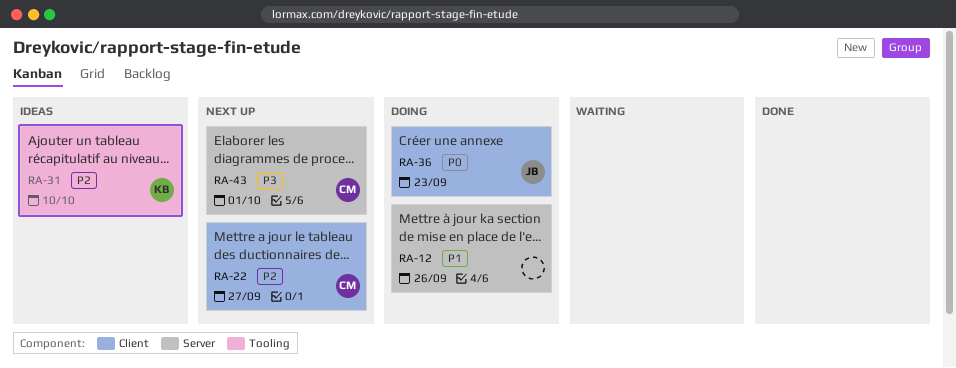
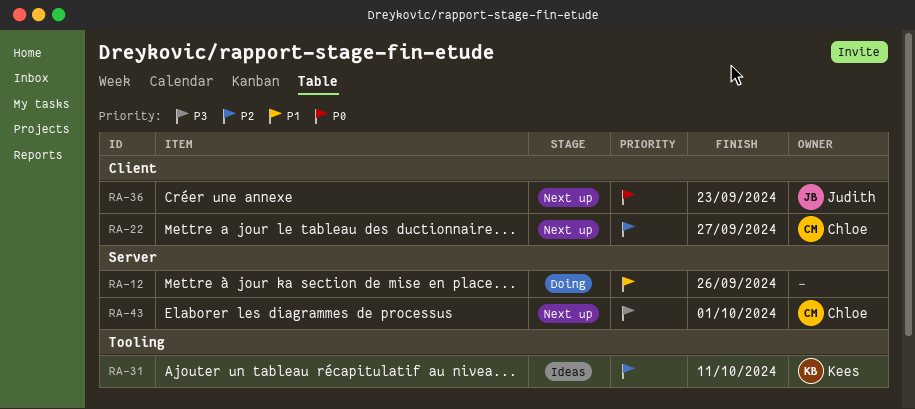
RA-31, due: Oct 10 -> Oct 11
RA-36, status: Doing -> Next up

